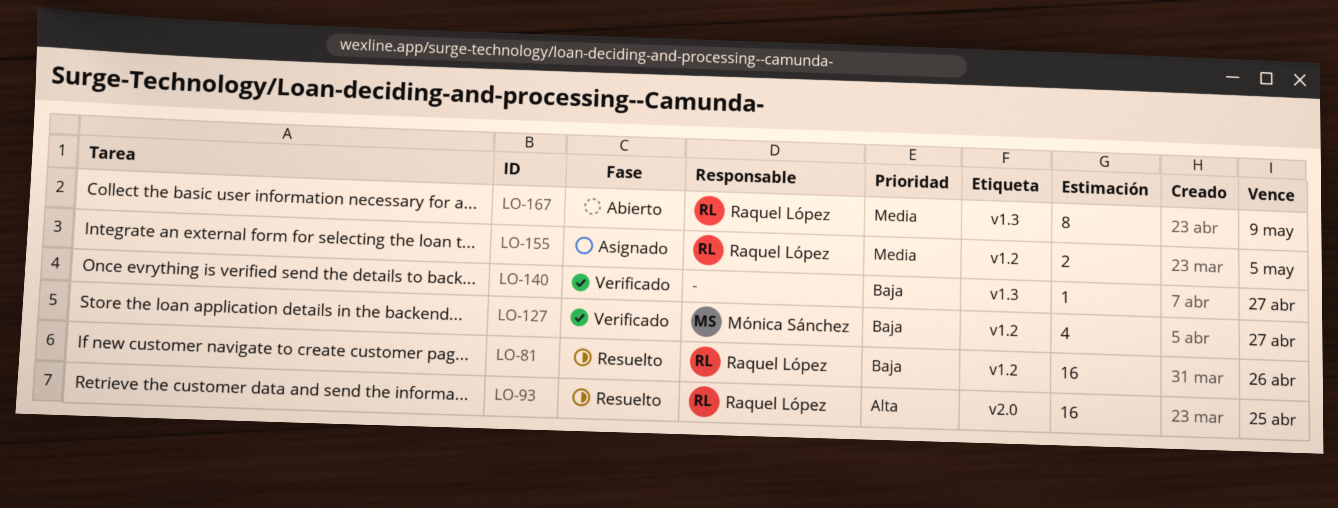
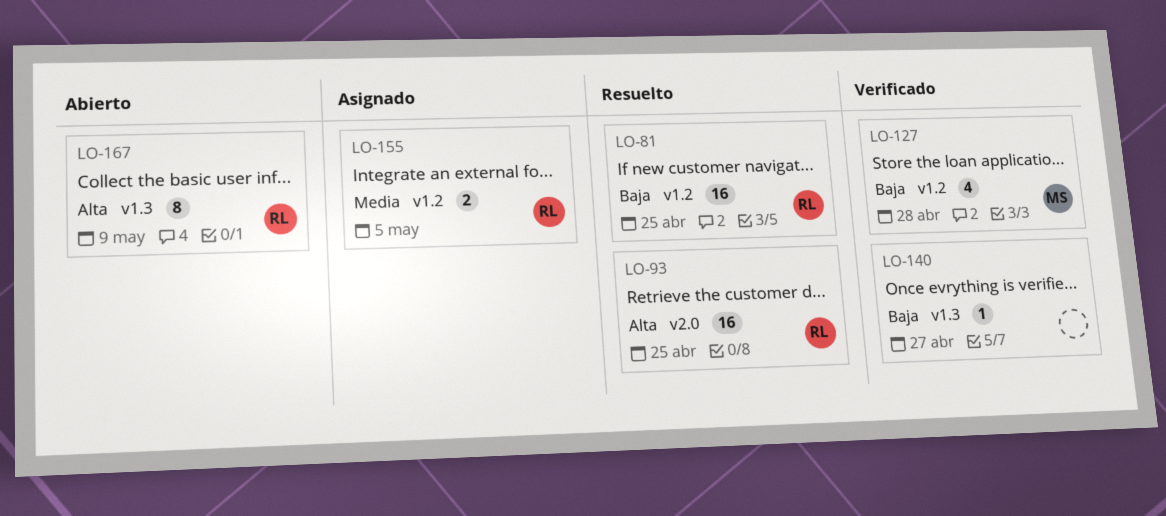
LO-81, due: Apr 26 -> Apr 25
LO-127, due: Apr 27 -> Apr 28
LO-167, priority: Media -> Alta

